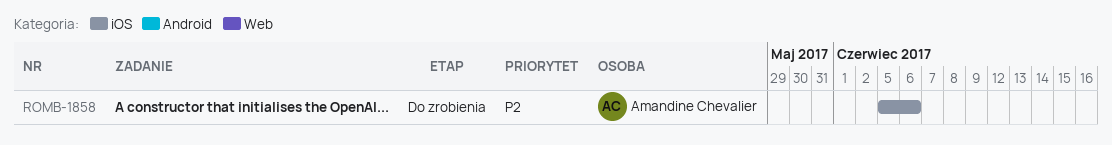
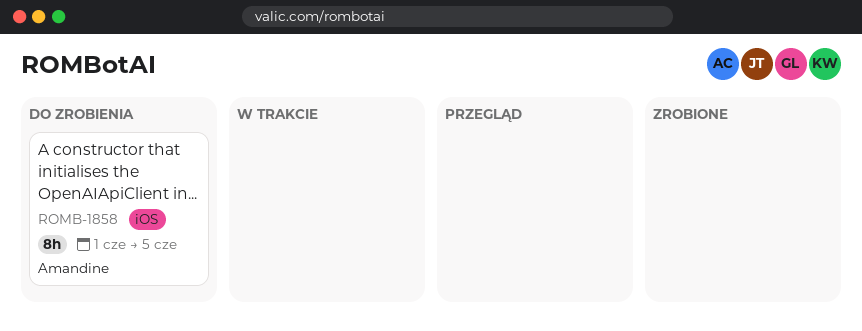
ROMB-1858, start: Jun 5 -> Jun 1
ROMB-1858, due: Jun 6 -> Jun 5

